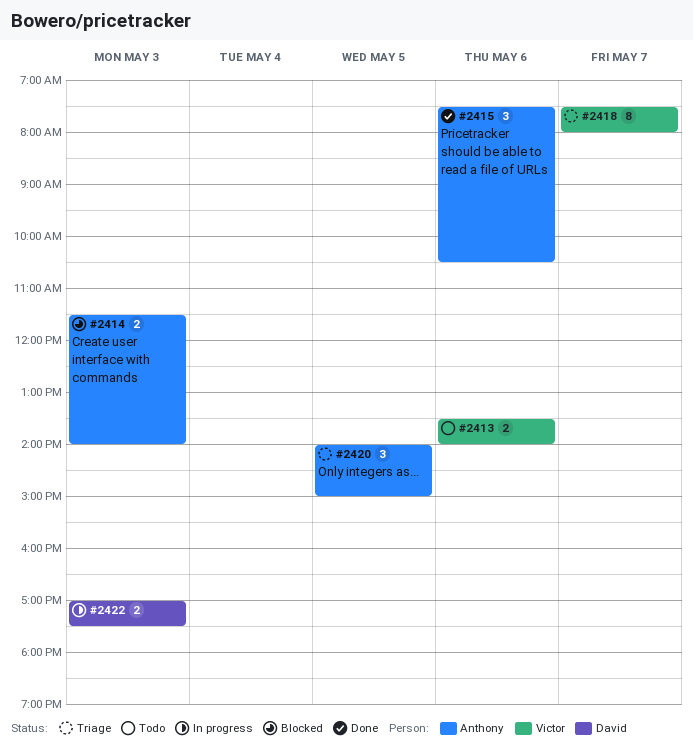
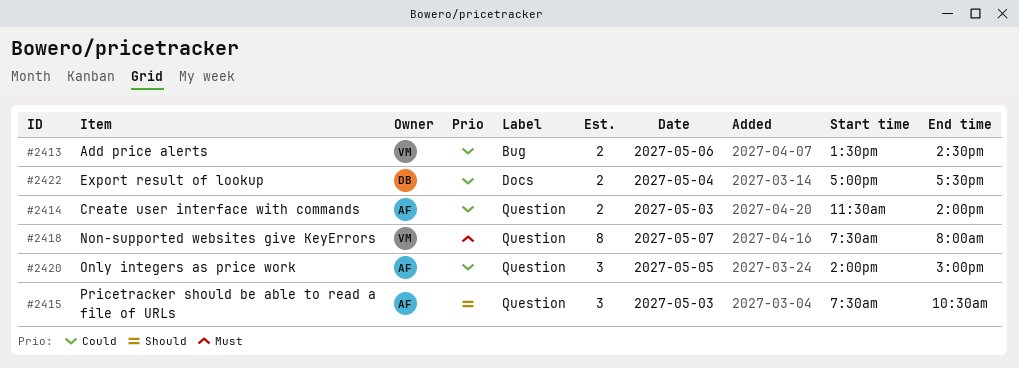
#2413, ends: 14:00 -> 14:30
#2415, day: May 6 -> May 3
#2422, day: May 3 -> May 4

